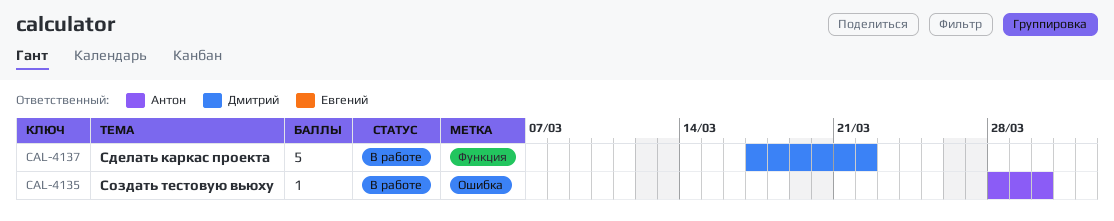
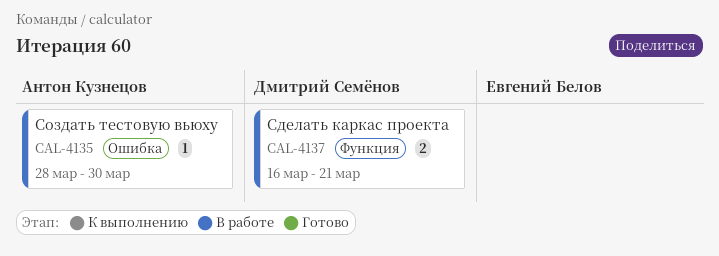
CAL-4137, estimate: 5 -> 2
CAL-4137, start: Mar 17 -> Mar 16
CAL-4137, due: Mar 22 -> Mar 21

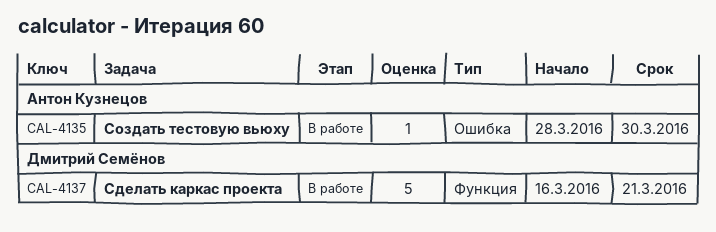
CAL-4137, estimate: 2 -> 5

